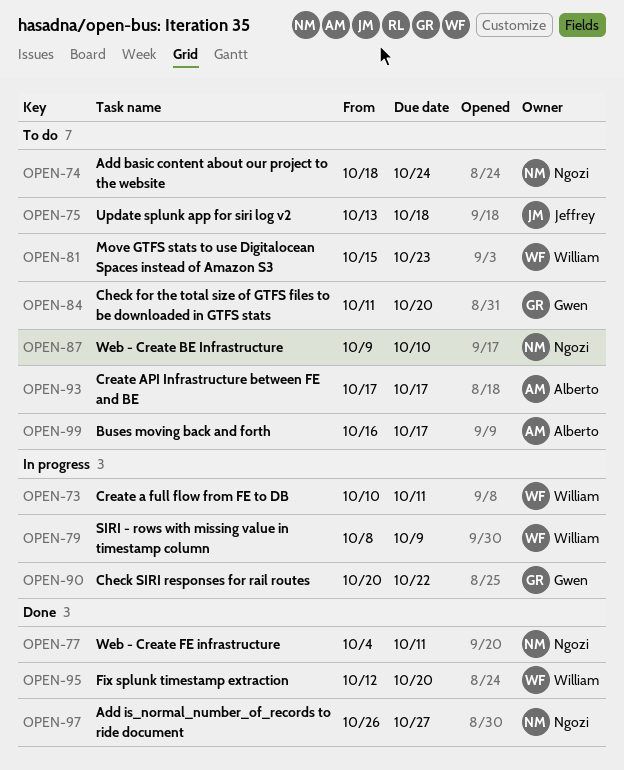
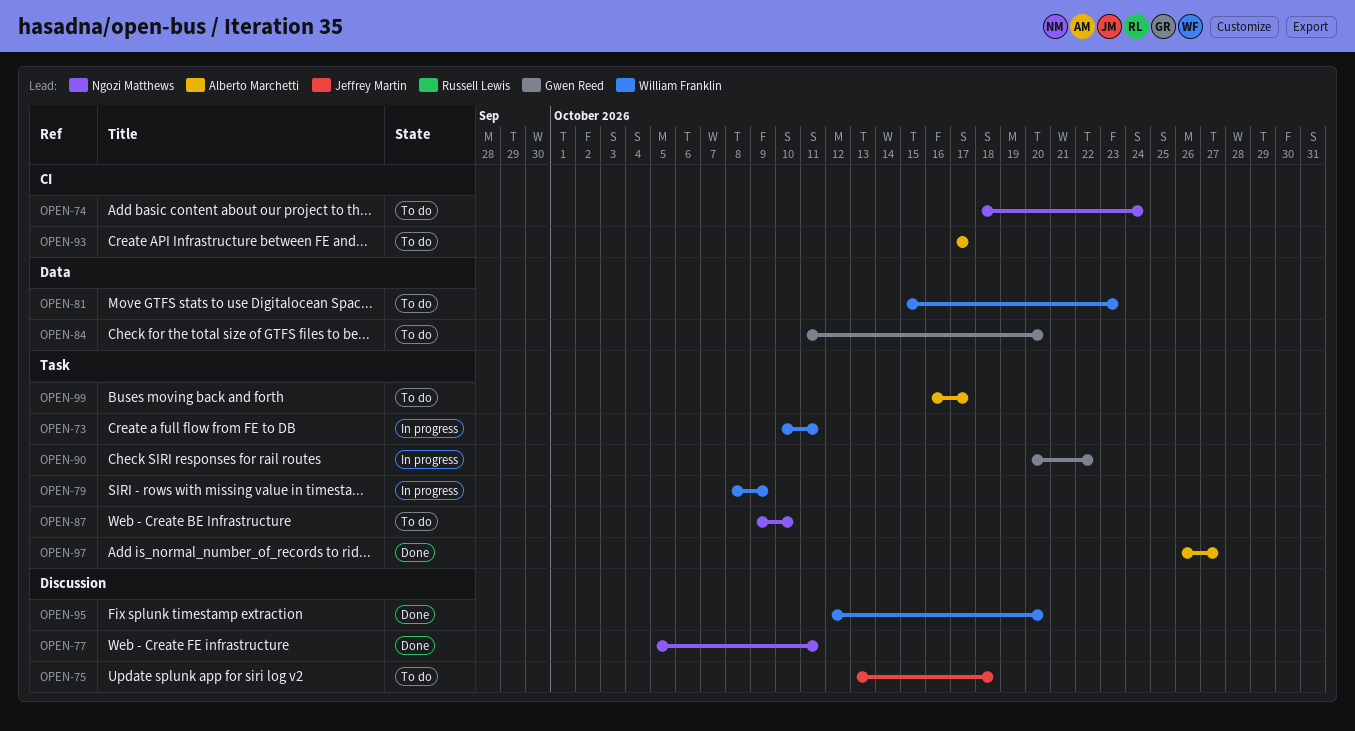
OPEN-77, start: Oct 4 -> Oct 5
OPEN-97, owner: Ngozi Matthews -> Alberto Marchetti

